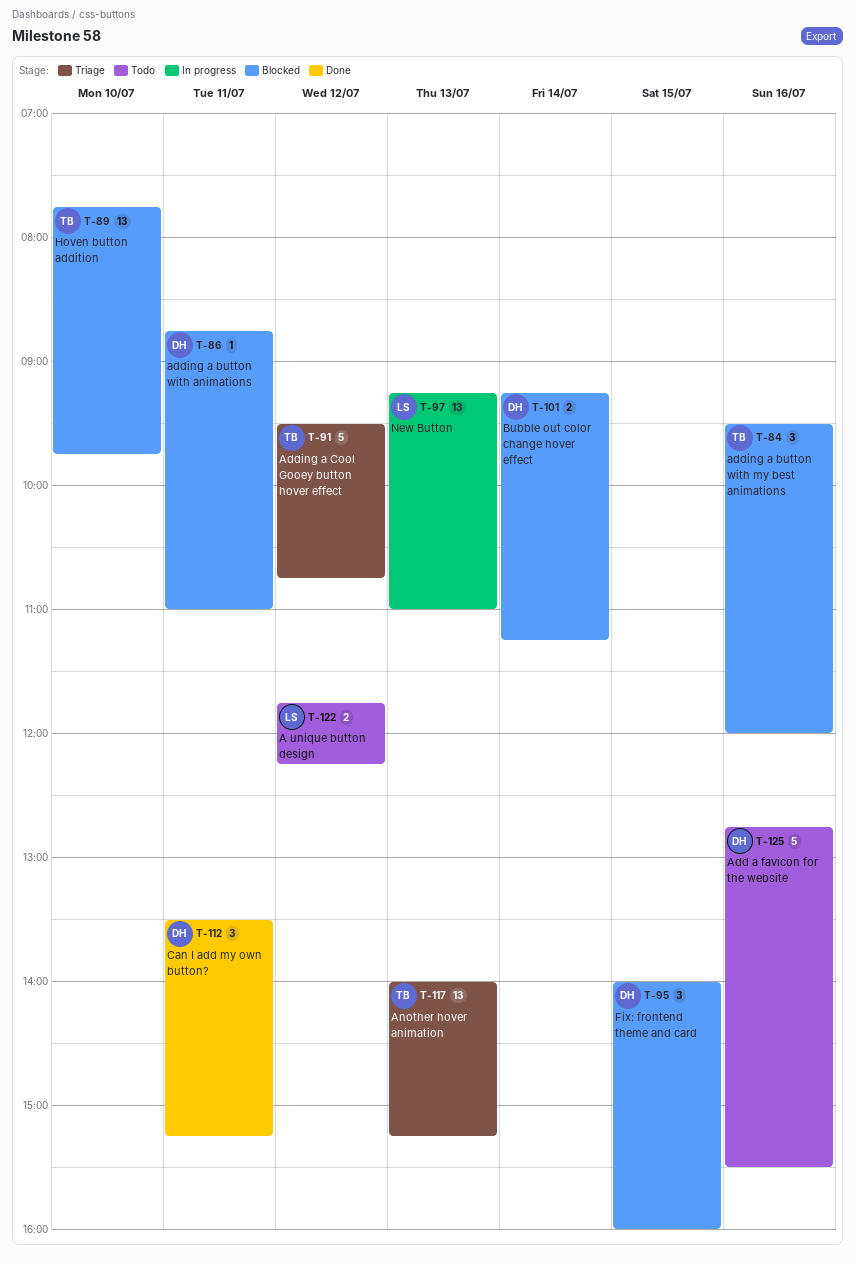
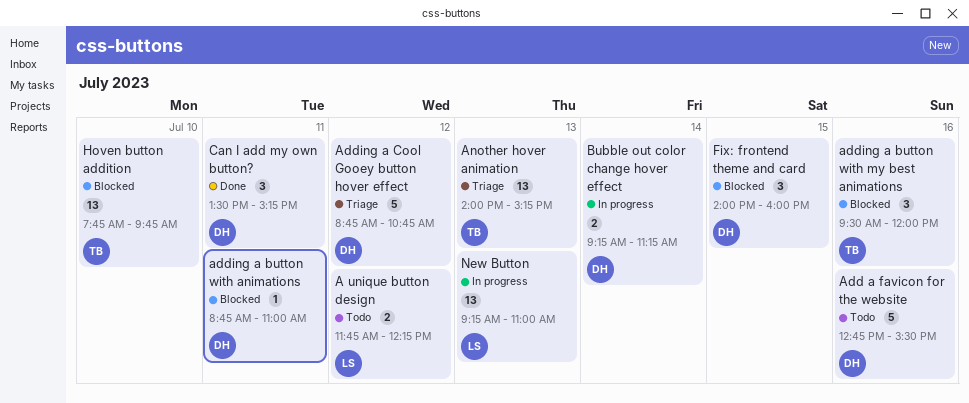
Adding a Cool Gooey button hover effect, owner: TB -> DH
Adding a Cool Gooey button hover effect, begins: 09:30 -> 08:45
Bubble out color change hover effect, status: Blocked -> In progress

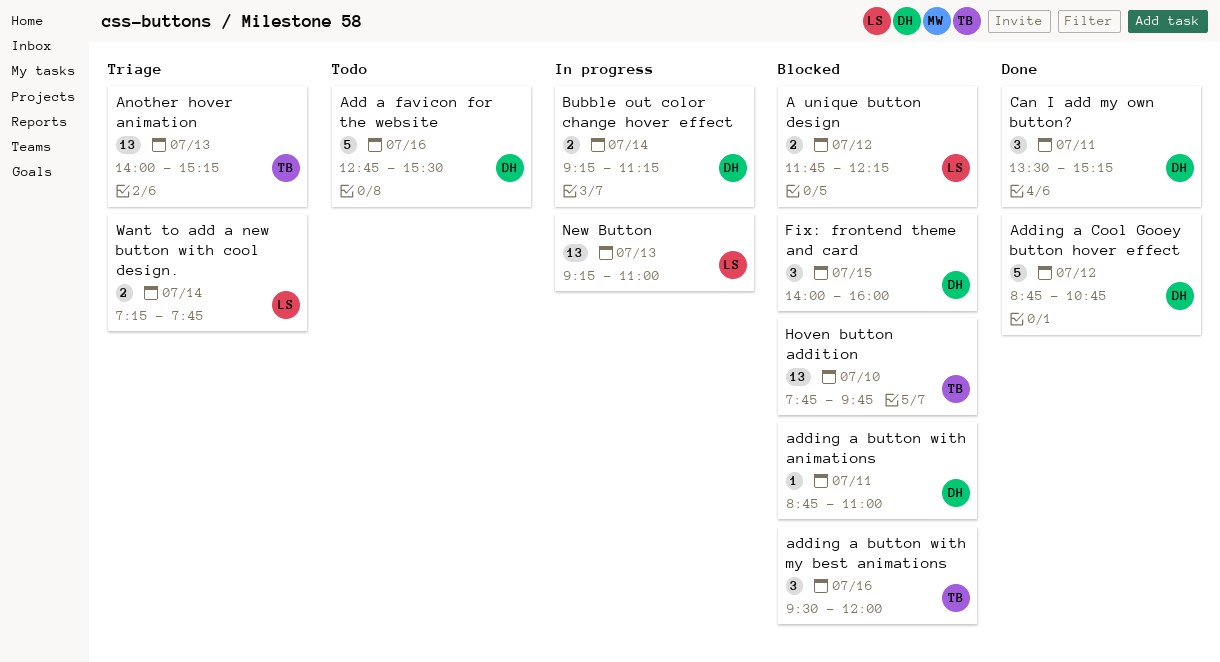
A unique button design, status: Todo -> Blocked
Adding a Cool Gooey button hover effect, status: Triage -> Done
Want to add a new button with cool design.: none -> present

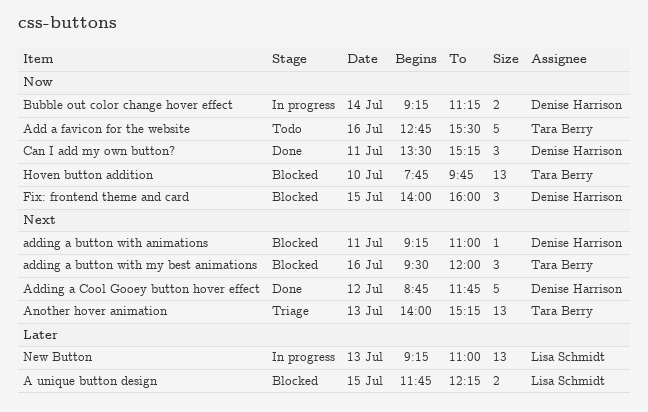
A unique button design, day: Jul 12 -> Jul 15
Add a favicon for the website, owner: Denise Harrison -> Tara Berry
adding a button with animations, begins: 08:45 -> 09:15
Adding a Cool Gooey button hover effect, ends: 10:45 -> 11:45
Want to add a new button with cool design.: present -> none

